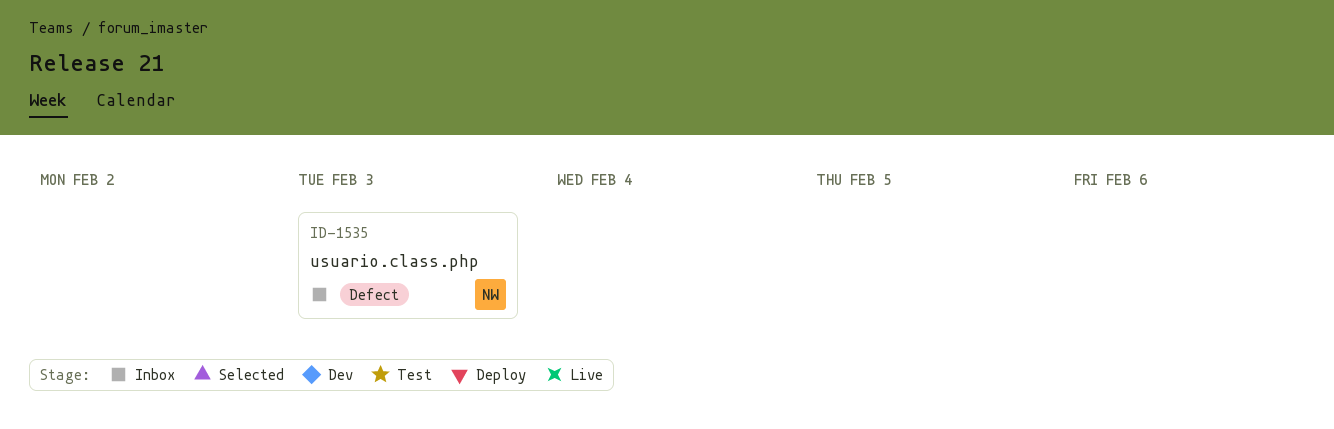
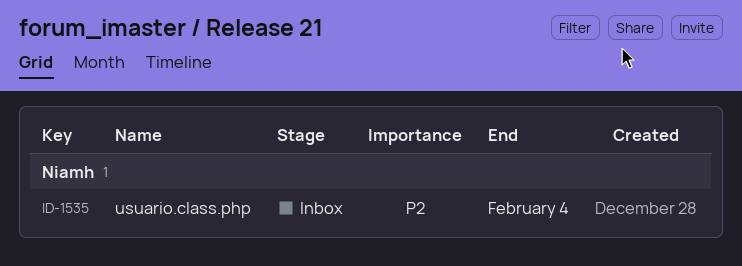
ID-1535, due: Feb 3 -> Feb 4

